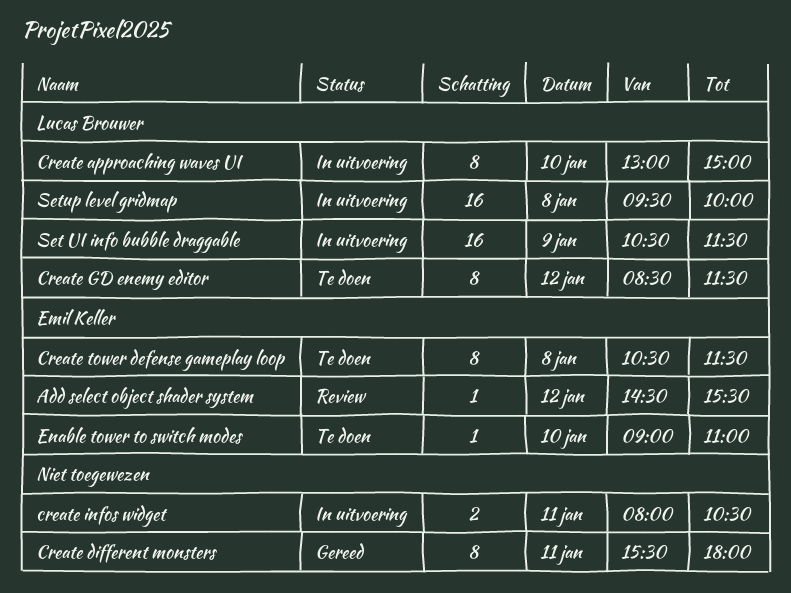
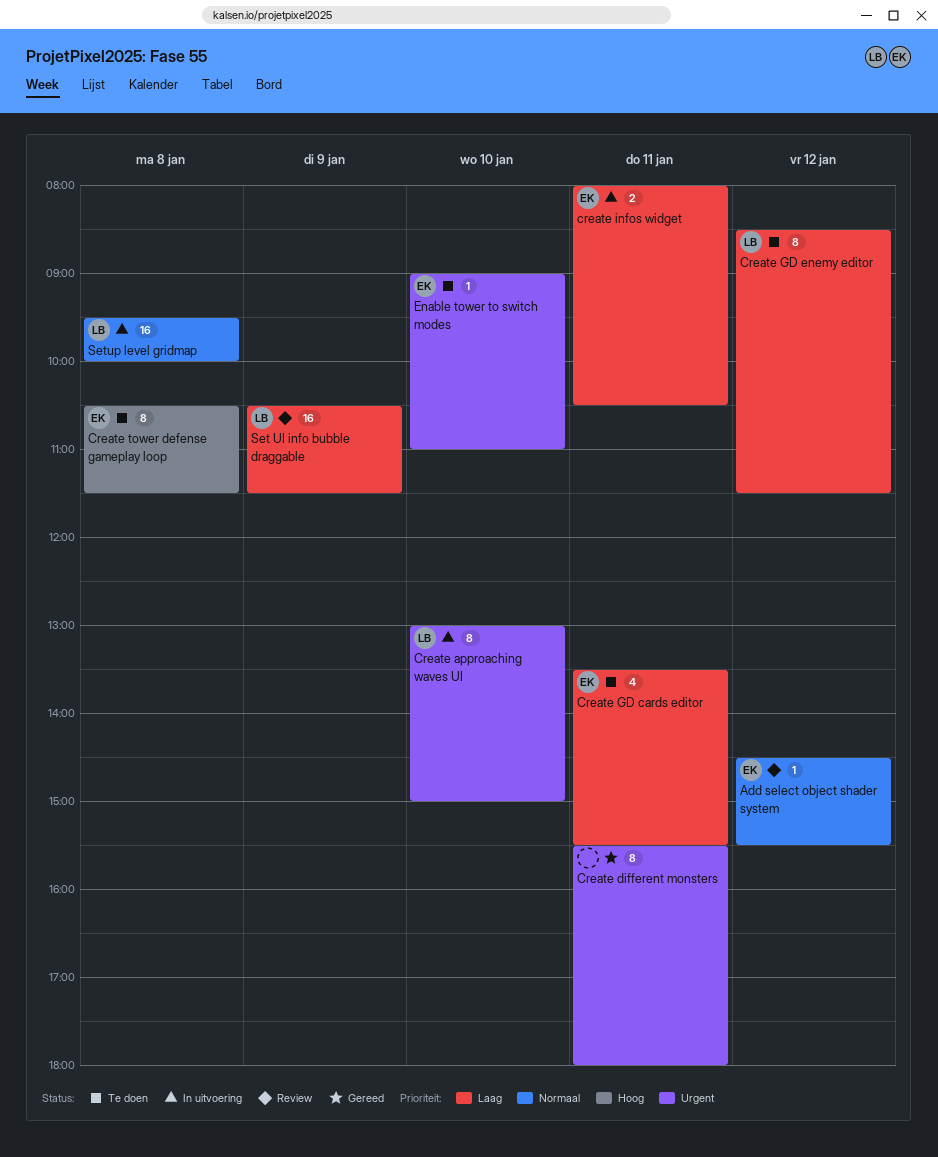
Create GD cards editor: none -> present
create infos widget, owner: none -> Emil Keller
Set UI info bubble draggable, status: In uitvoering -> Review

